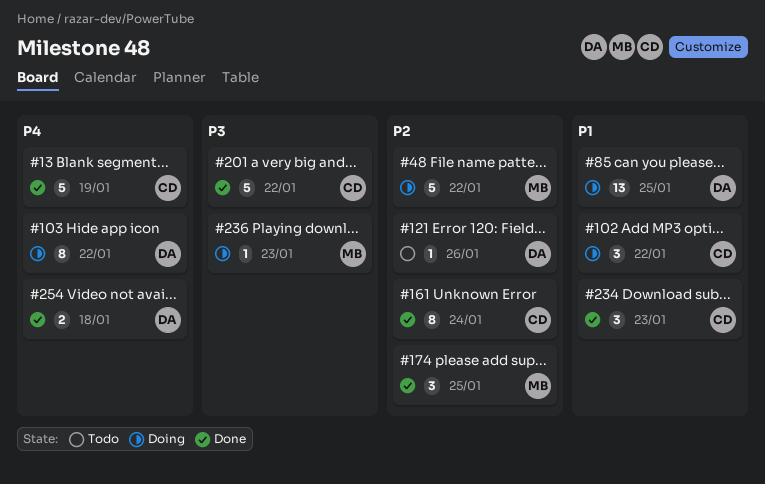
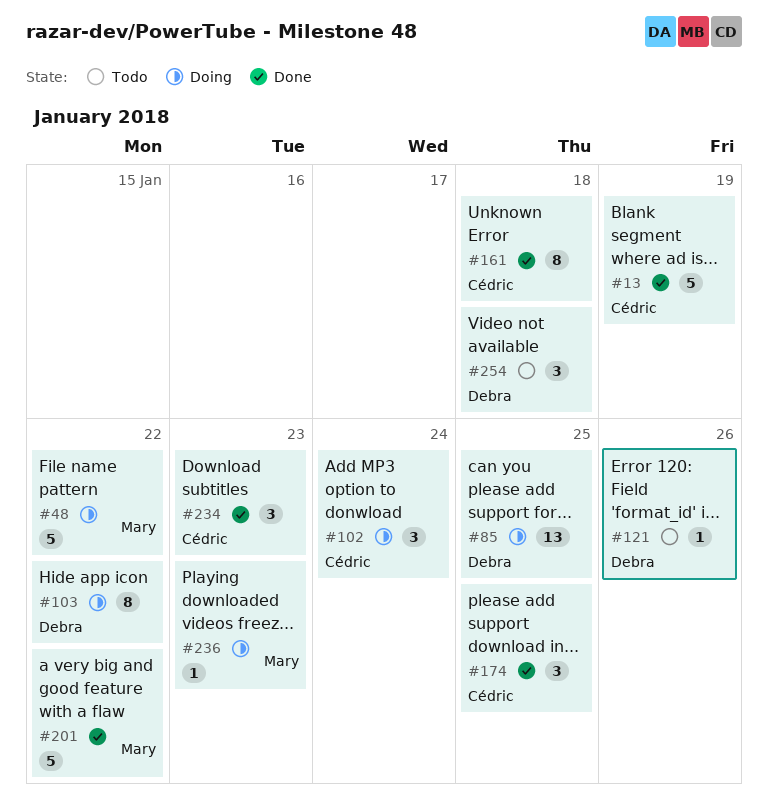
#102, due: Jan 22 -> Jan 24
#161, due: Jan 24 -> Jan 18
#174, owner: Mary -> Cédric
#201, owner: Cédric -> Mary
#254, status: Done -> Todo
#254, estimate: 2 -> 3

